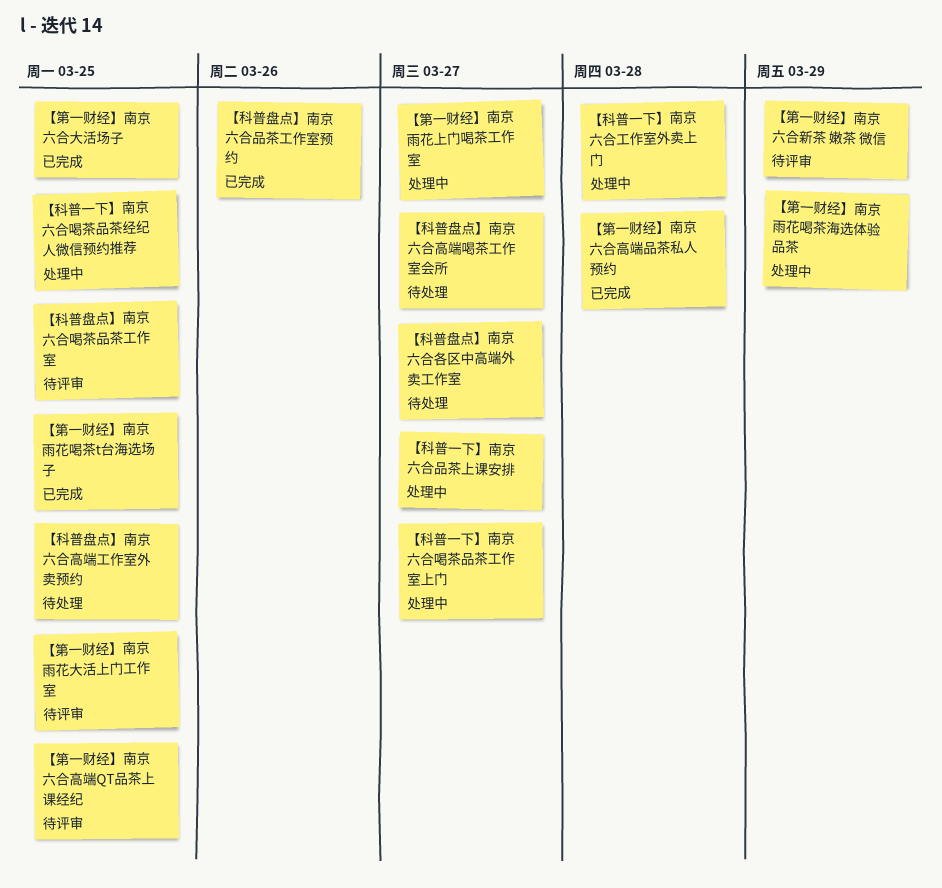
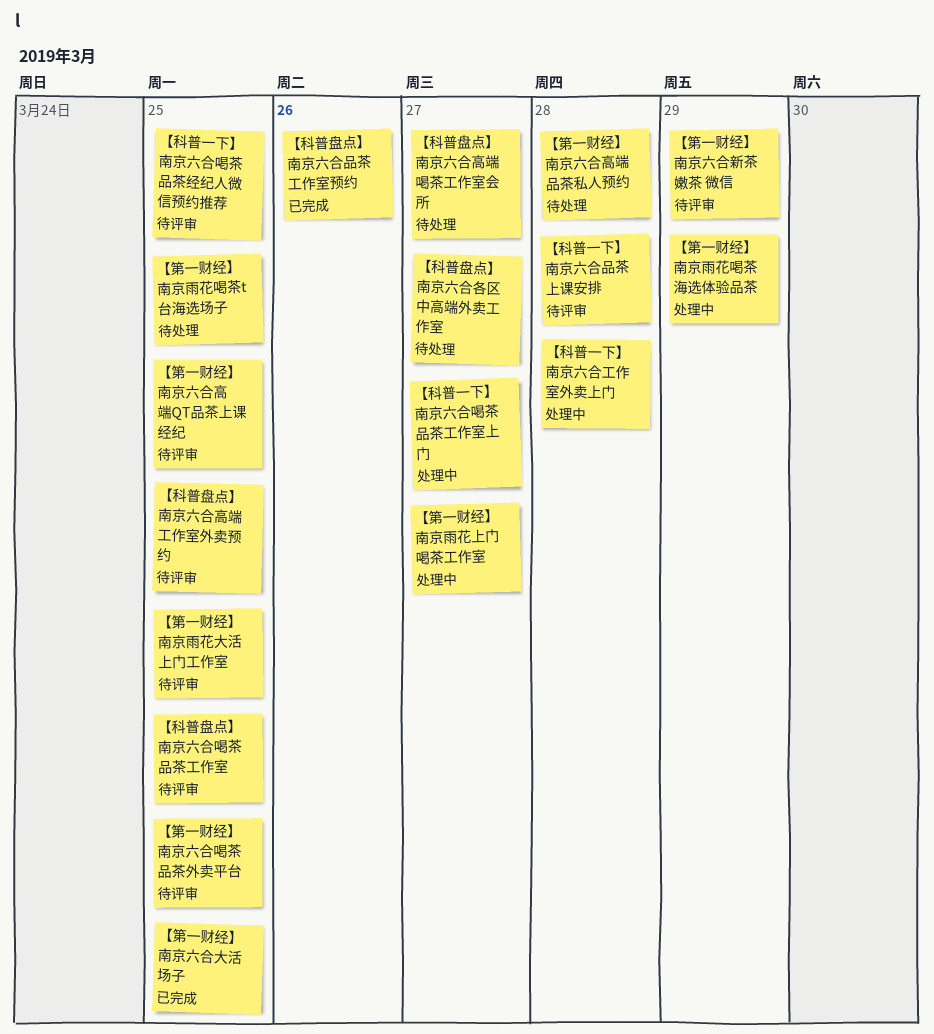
【科普一下】南京六合品茶上课安排, status: 处理中 -> 待评审
【科普一下】南京六合品茶上课安排, due: Mar 27 -> Mar 28
【科普一下】南京六合喝茶品茶经纪人微信预约推荐, status: 处理中 -> 待评审
【科普盘点】南京六合高端工作室外卖预约, status: 待处理 -> 待评审
【第一财经】南京六合喝茶品茶外卖平台: none -> present
【第一财经】南京六合高端品茶私人预约, status: 已完成 -> 待处理
【第一财经】南京雨花喝茶t台海选场子, status: 已完成 -> 待处理

